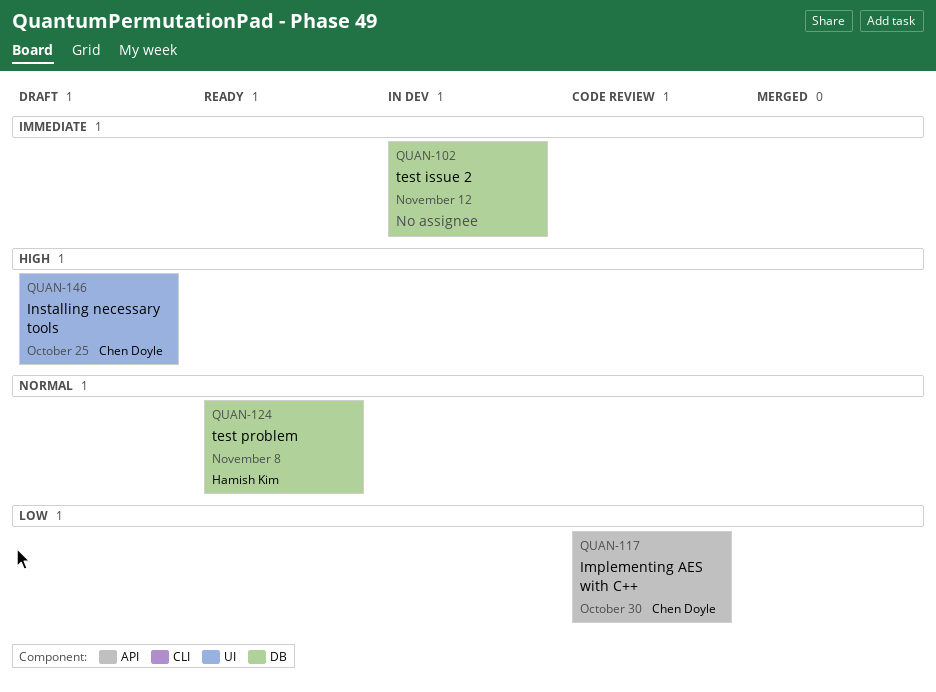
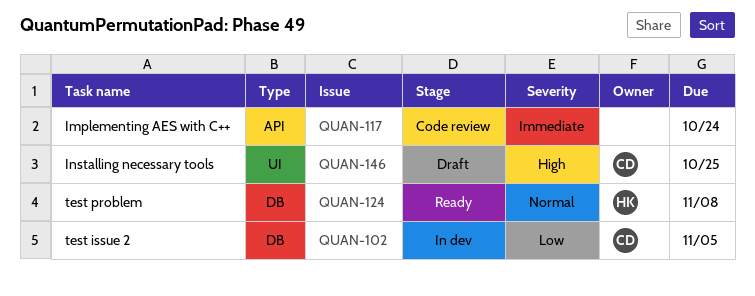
QUAN-102, owner: none -> Chen Doyle
QUAN-102, priority: Immediate -> Low
QUAN-102, due: Nov 12 -> Nov 5
QUAN-117, owner: Chen Doyle -> none
QUAN-117, priority: Low -> Immediate
QUAN-117, due: Oct 30 -> Oct 24

